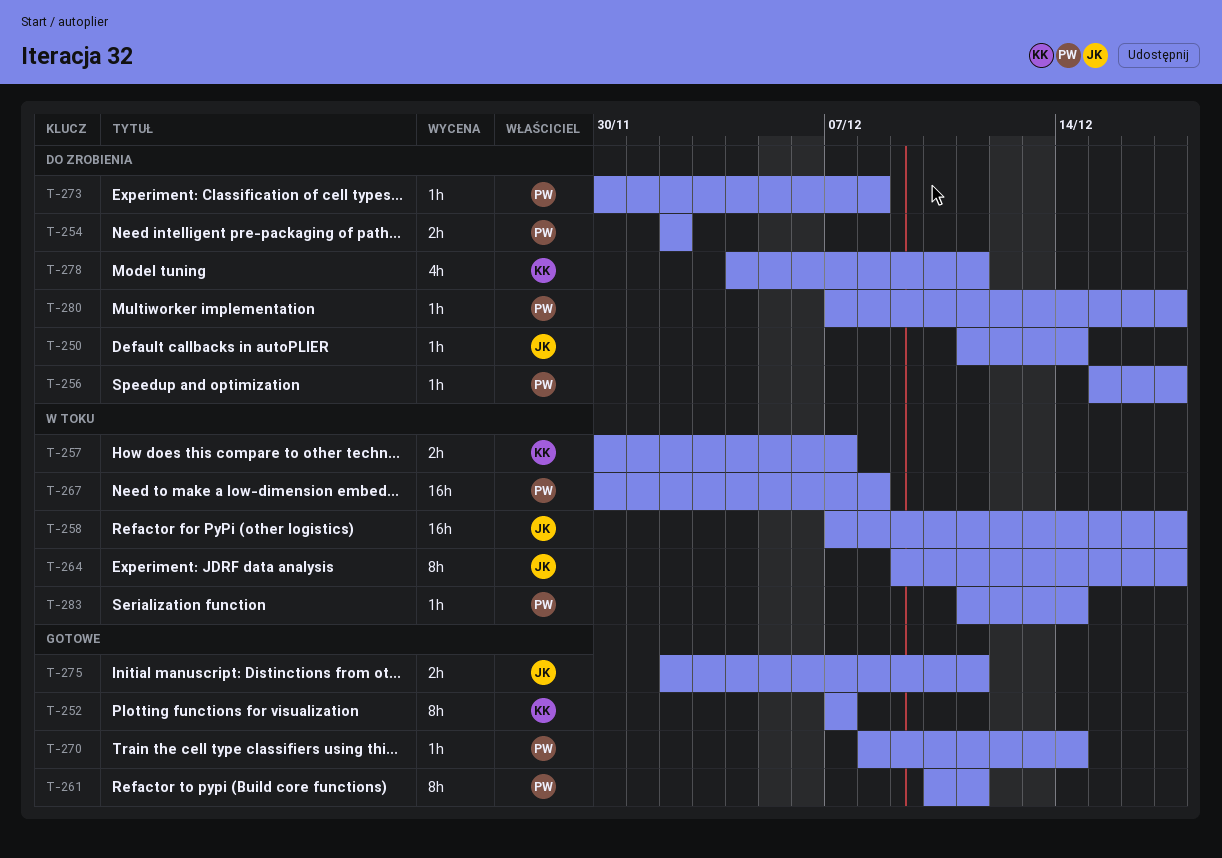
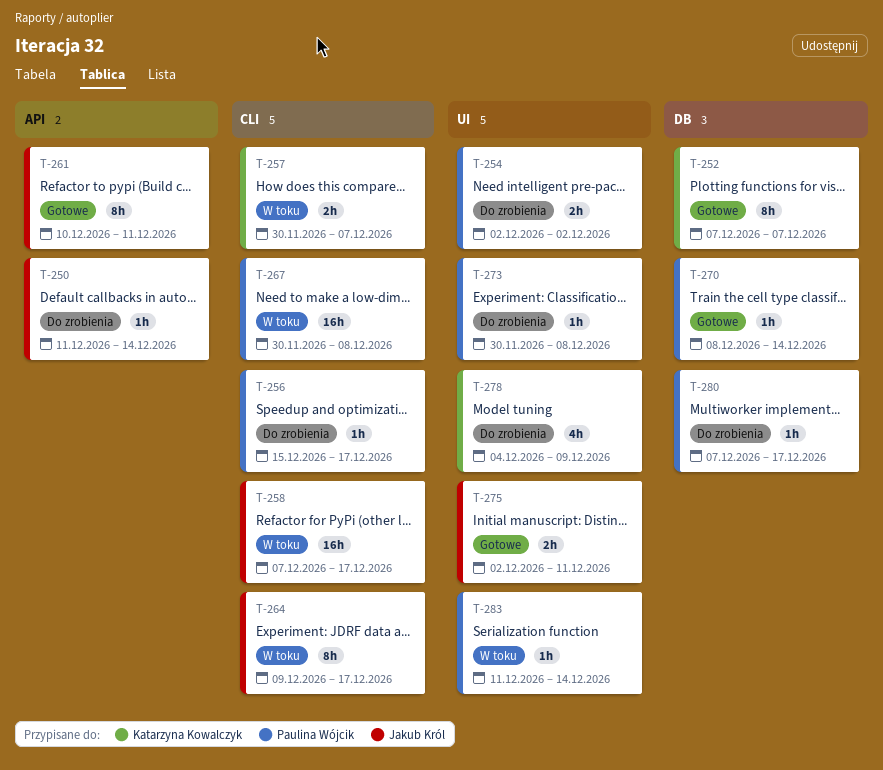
T-261, owner: Paulina Wójcik -> Jakub Król
T-278, due: Dec 11 -> Dec 9

